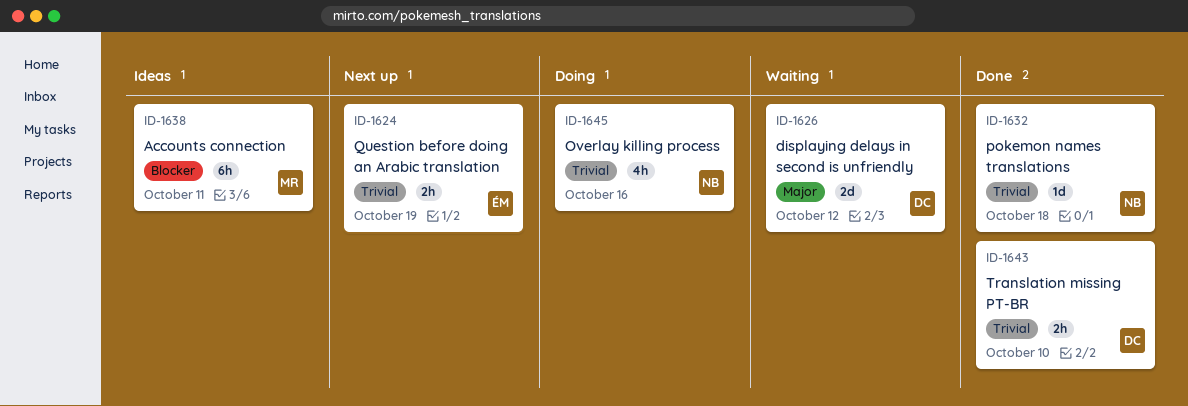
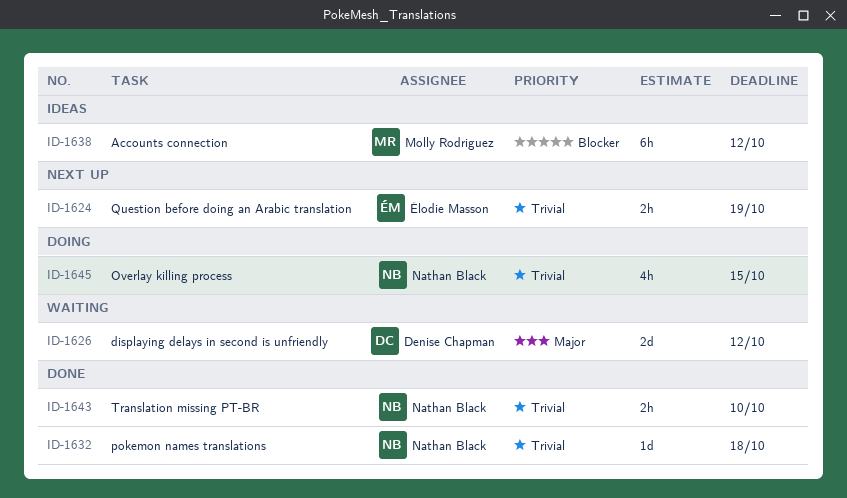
ID-1638, due: Oct 11 -> Oct 12
ID-1643, owner: Denise Chapman -> Nathan Black
ID-1645, due: Oct 16 -> Oct 15

